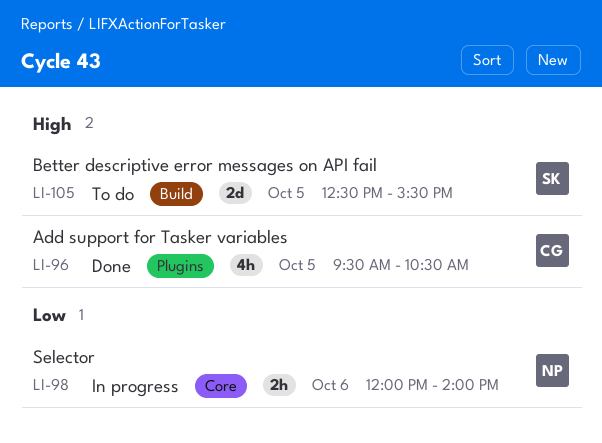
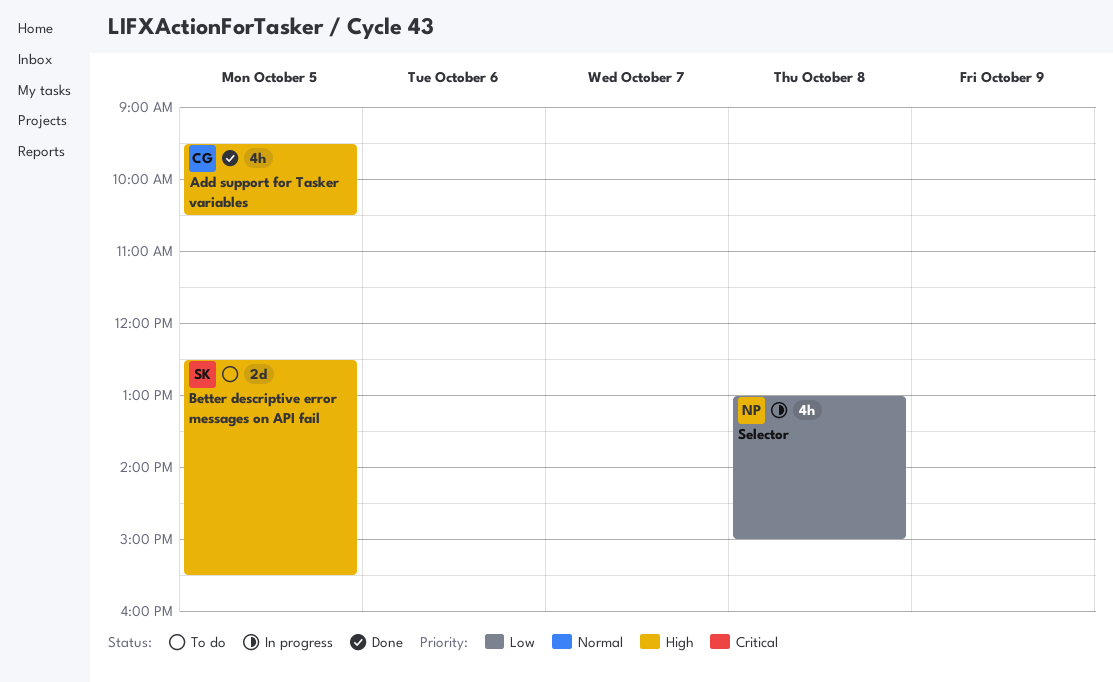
Selector, estimate: 2h -> 4h
Selector, day: Oct 6 -> Oct 8
Selector, begins: 12:00 -> 13:00
Selector, ends: 14:00 -> 15:00

